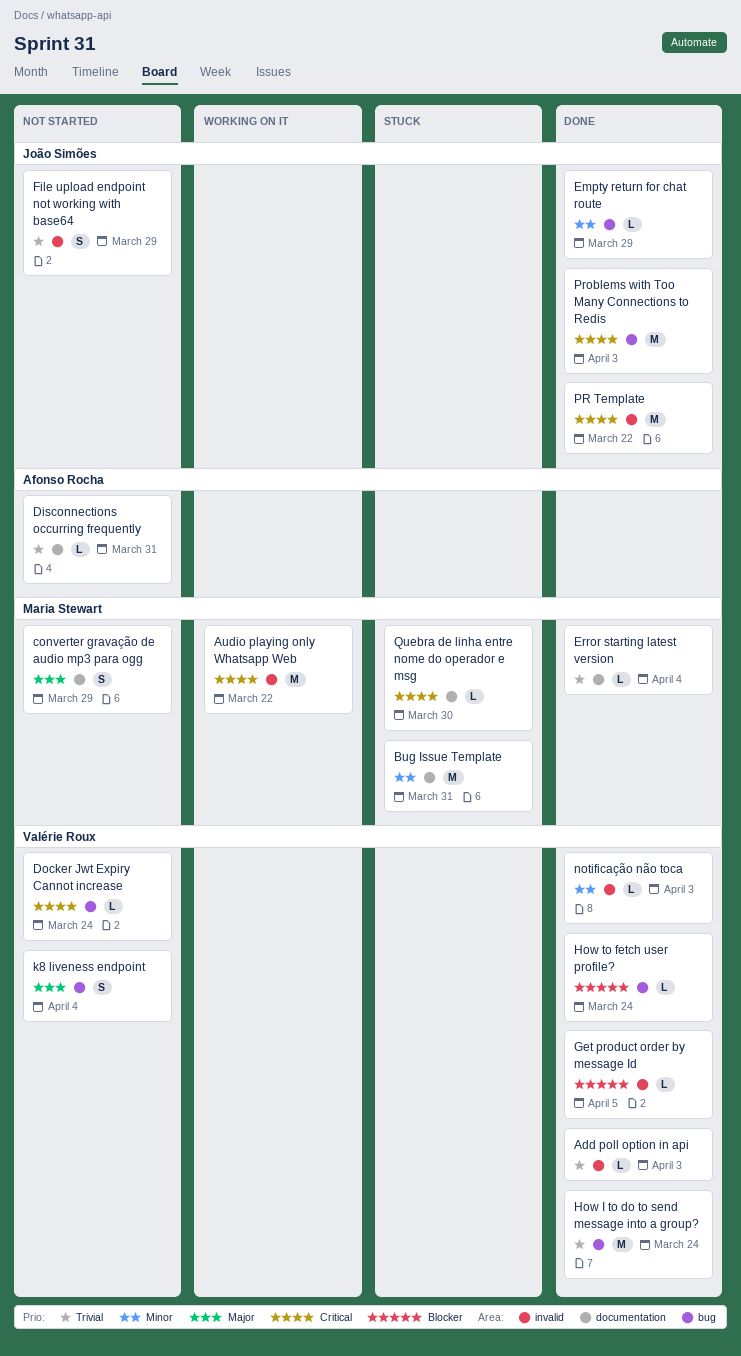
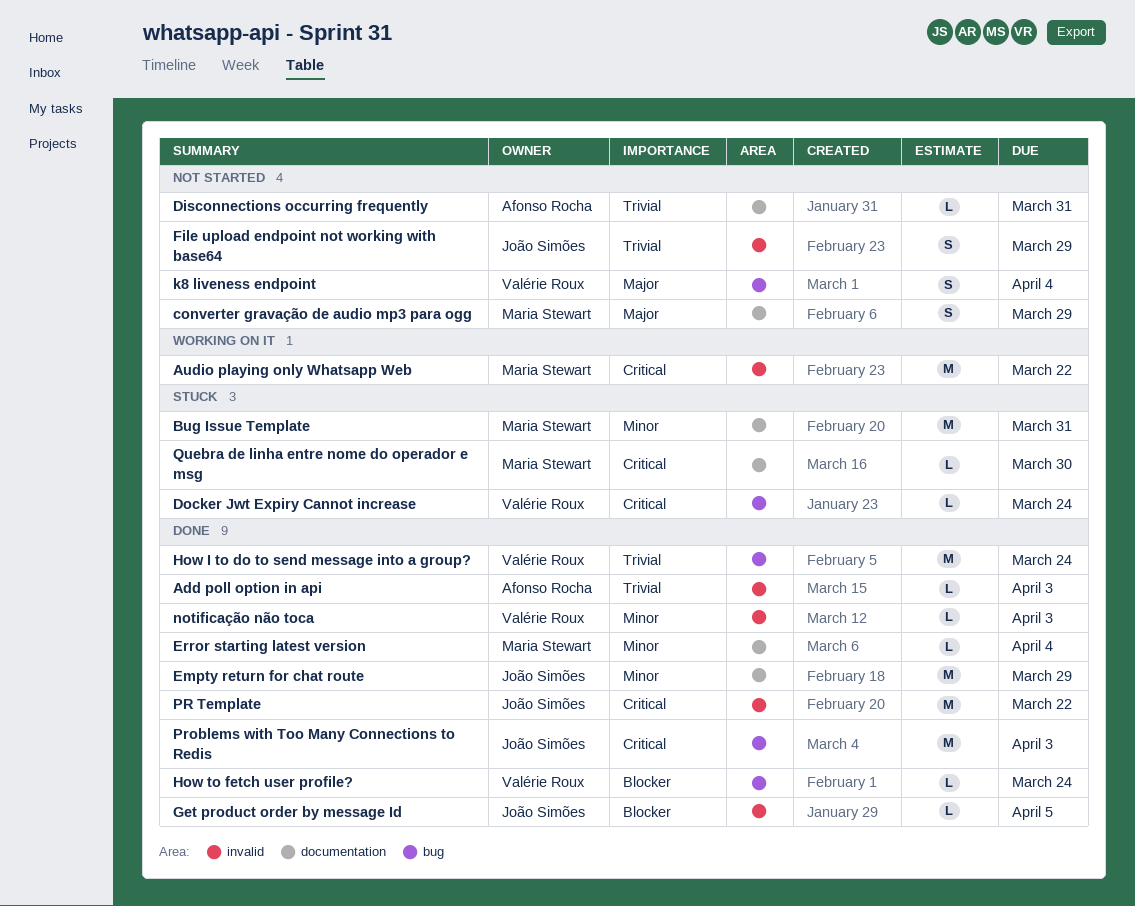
Add poll option in api, owner: Valérie Roux -> Afonso Rocha
Docker Jwt Expiry Cannot increase, status: Not started -> Stuck
Empty return for chat route, label: bug -> documentation
Empty return for chat route, estimate: L -> M
Error starting latest version, priority: Trivial -> Minor
Get product order by message Id, owner: Valérie Roux -> João Simões

